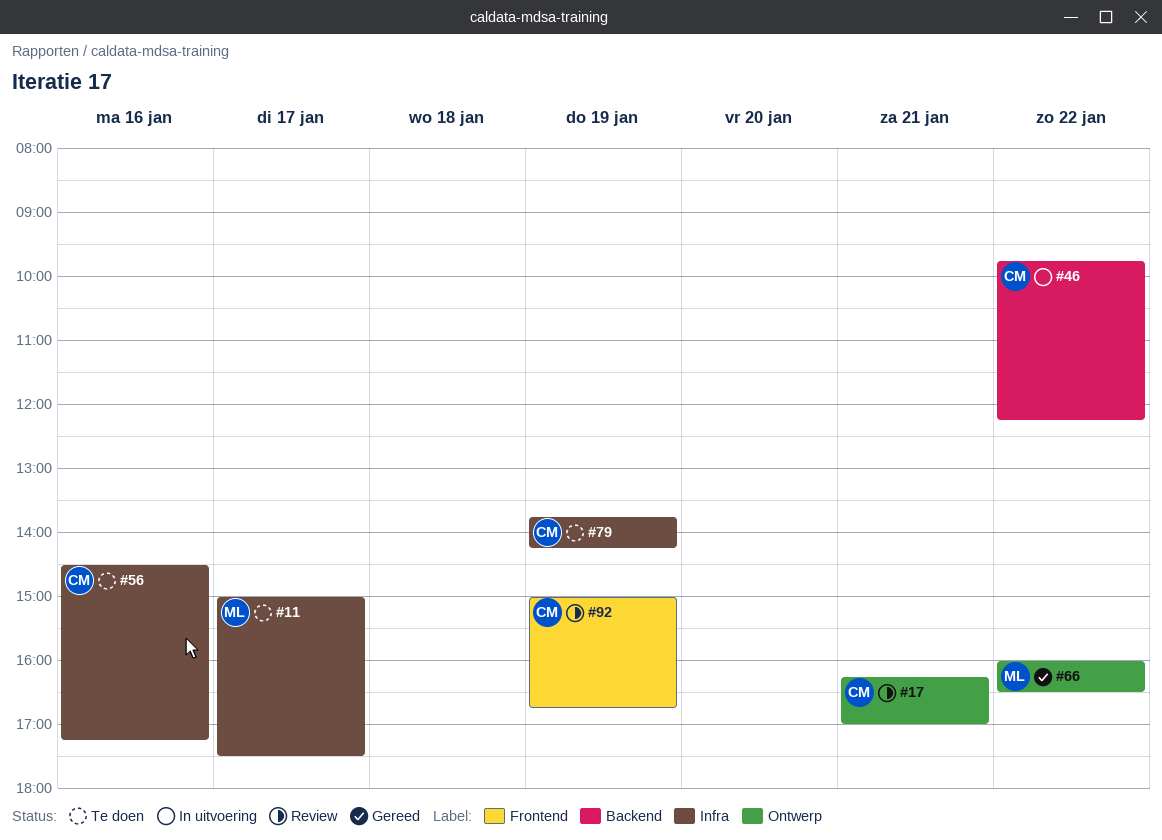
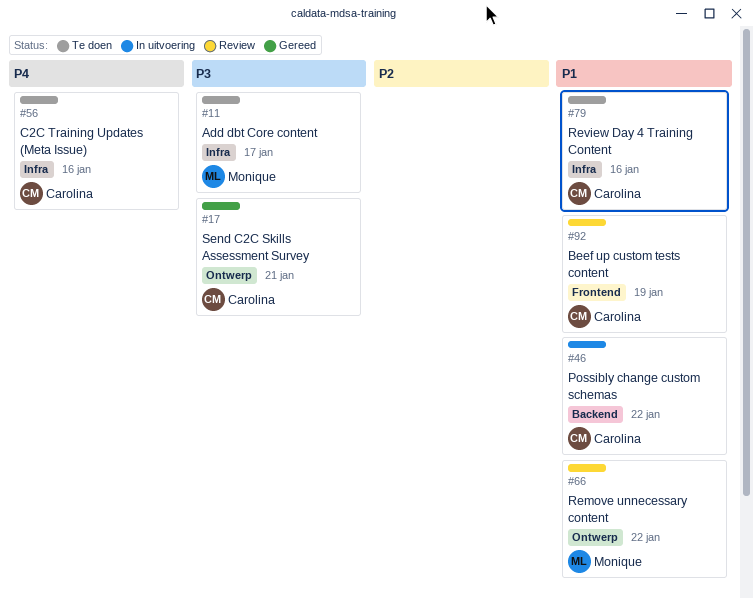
#17, status: Review -> Gereed
#66, status: Gereed -> Review
#79, day: Jan 19 -> Jan 16

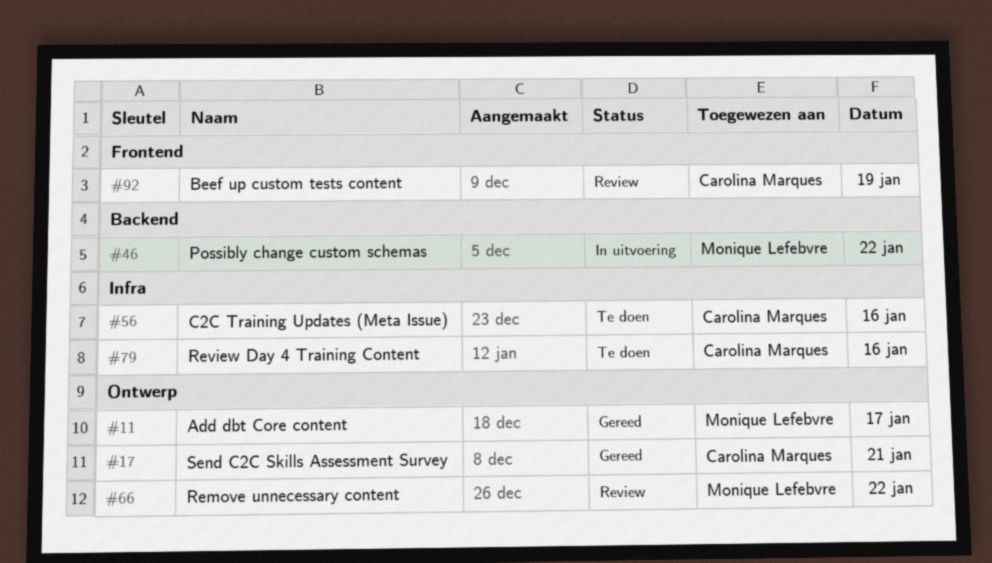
#11, status: Te doen -> Gereed
#11, label: Infra -> Ontwerp
#46, owner: Carolina Marques -> Monique Lefebvre

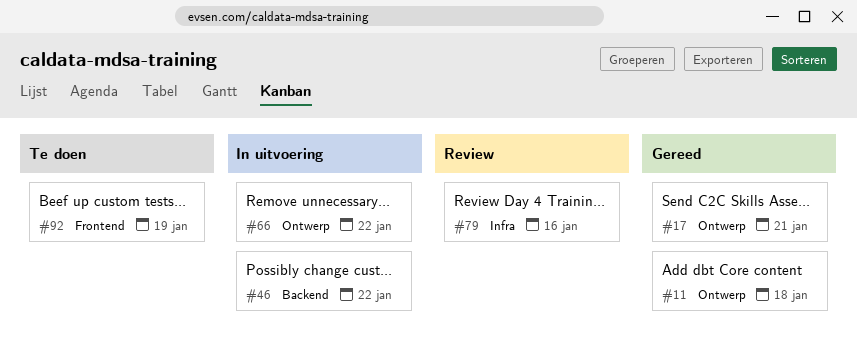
#11, day: Jan 17 -> Jan 18
#56: present -> none
#66, status: Review -> In uitvoering
#79, status: Te doen -> Review
#92, status: Review -> Te doen

